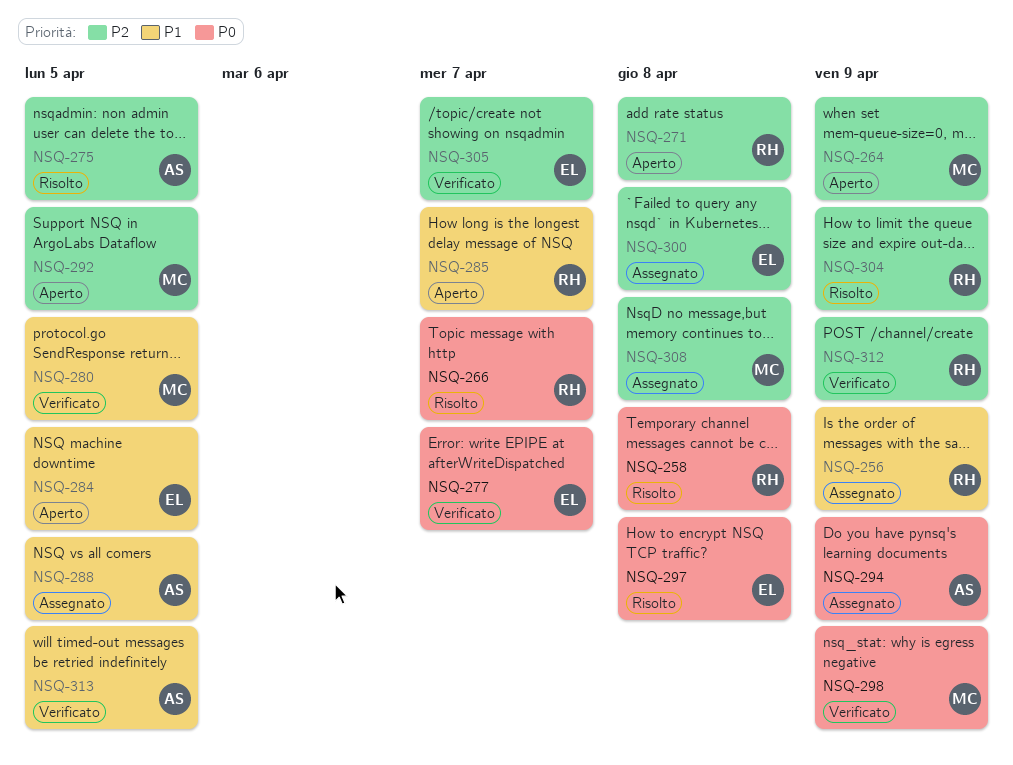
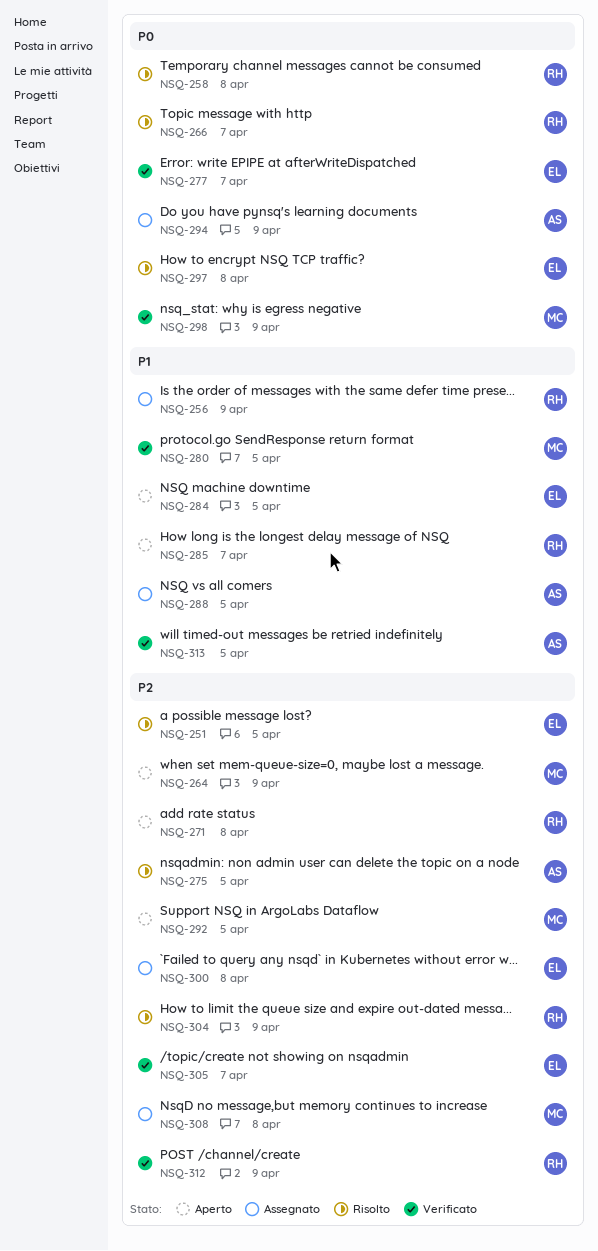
NSQ-251: none -> present

